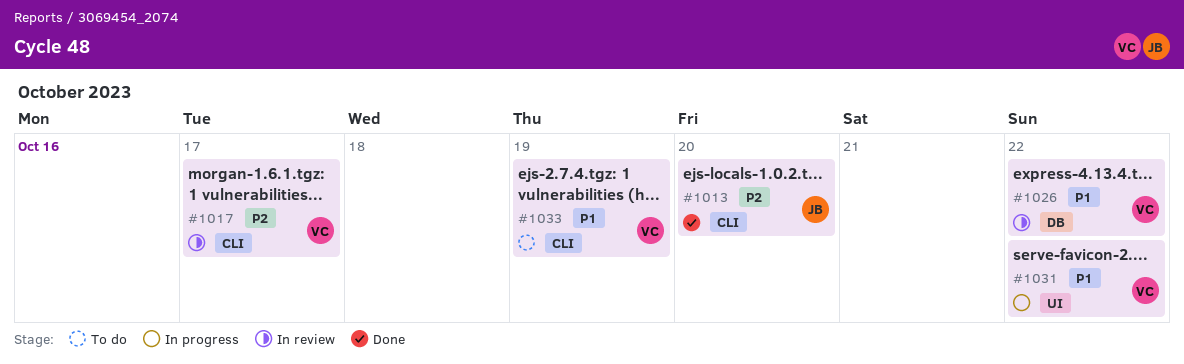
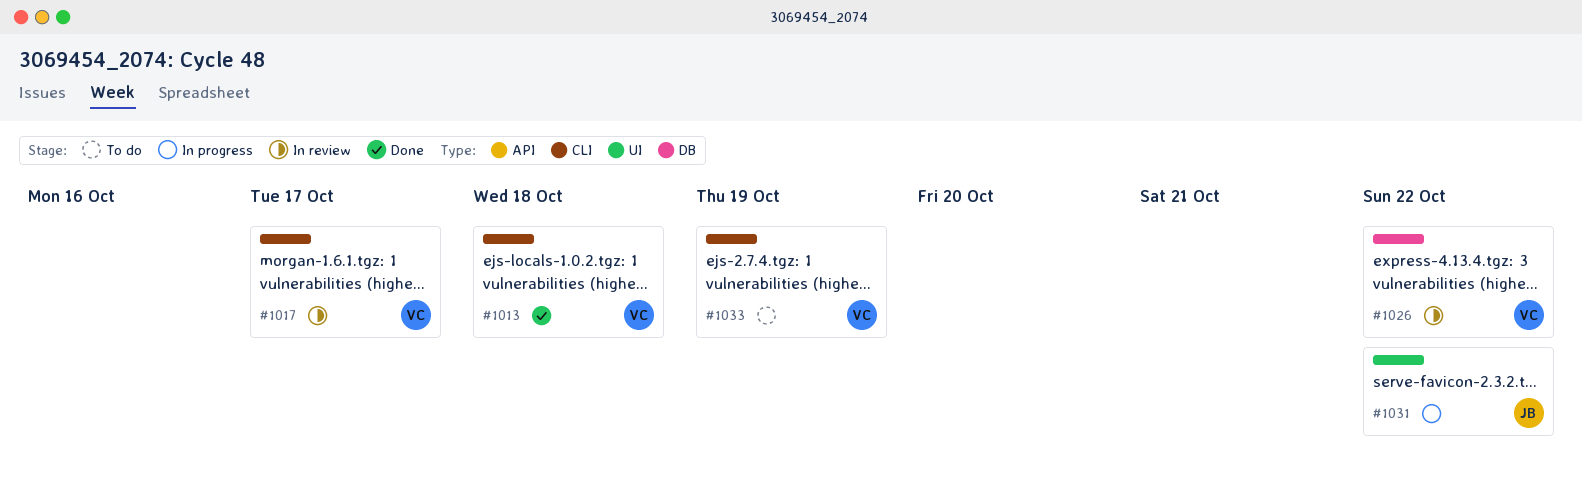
#1013, owner: JB -> VC
#1013, due: Oct 20 -> Oct 18
#1031, owner: VC -> JB

